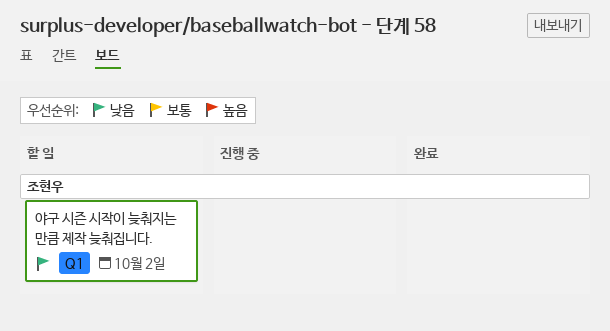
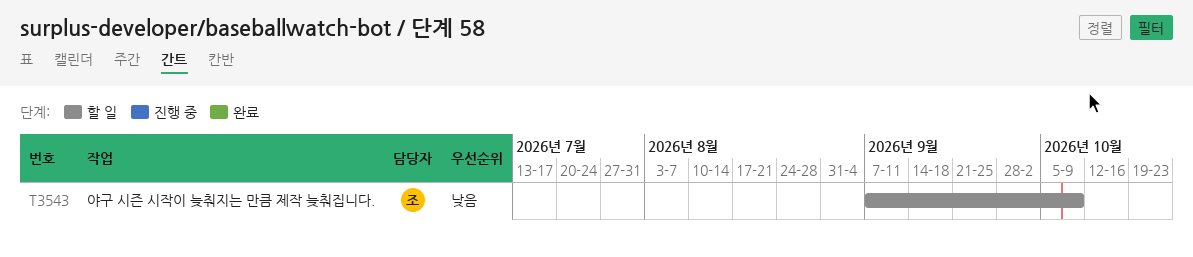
야구 시즌 시작이 늦춰지는 만큼 제작 늦춰집니다., due: Oct 2 -> Oct 9

